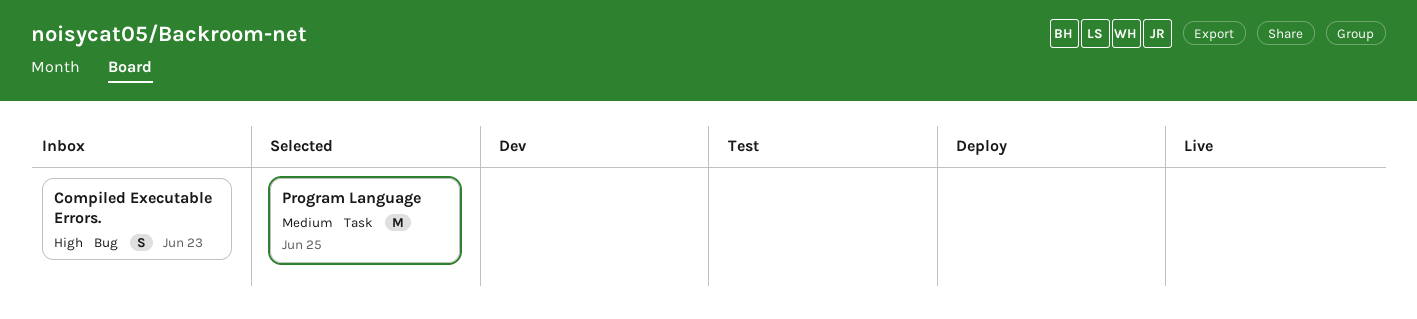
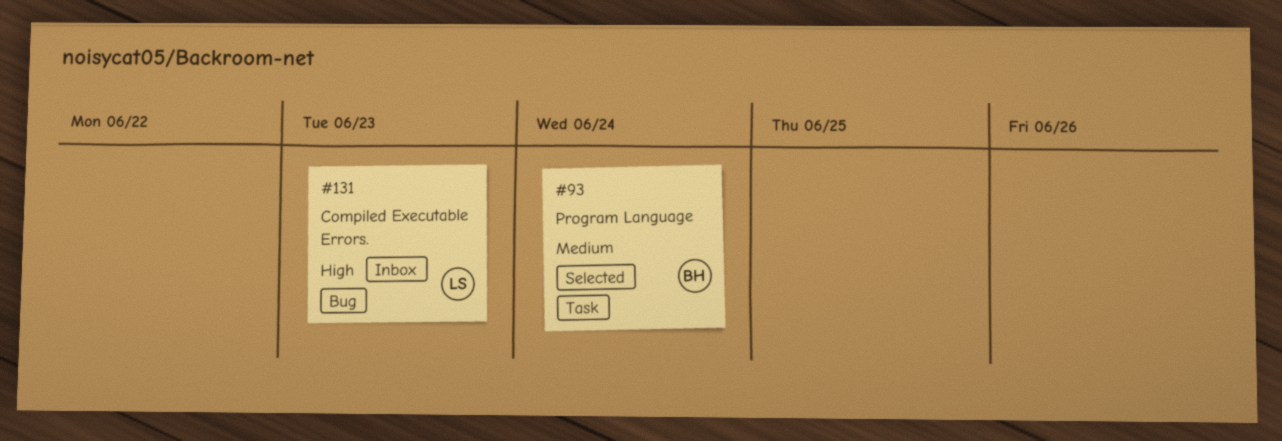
Program Language, due: Jun 25 -> Jun 24

